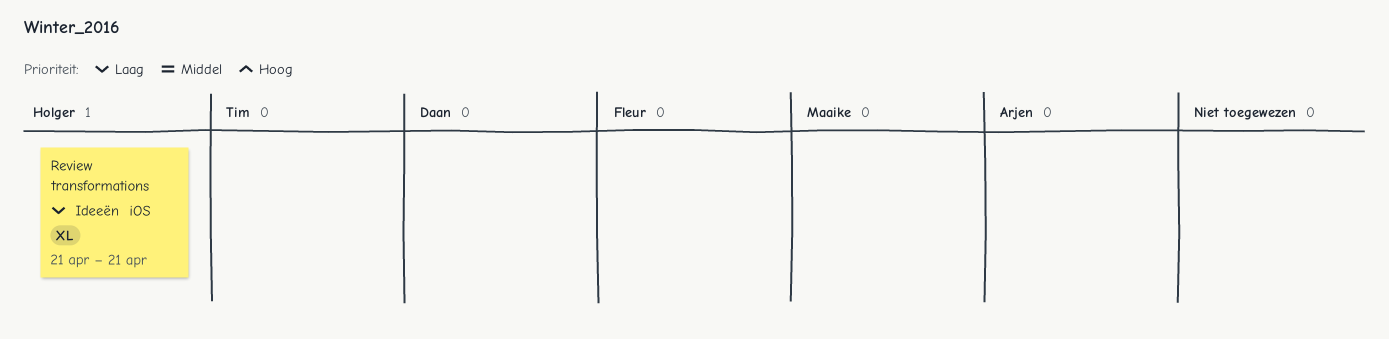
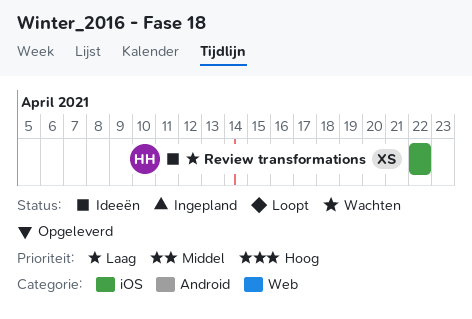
Review transformations, estimate: XL -> XS
Review transformations, start: Apr 21 -> Apr 22
Review transformations, due: Apr 21 -> Apr 22

